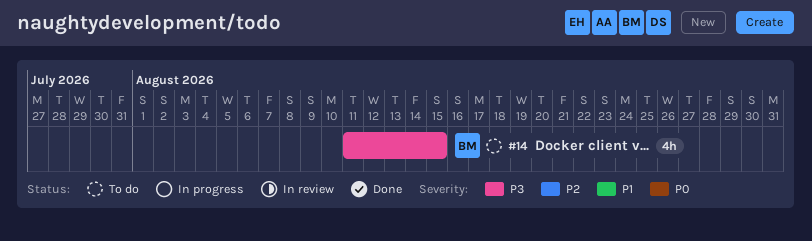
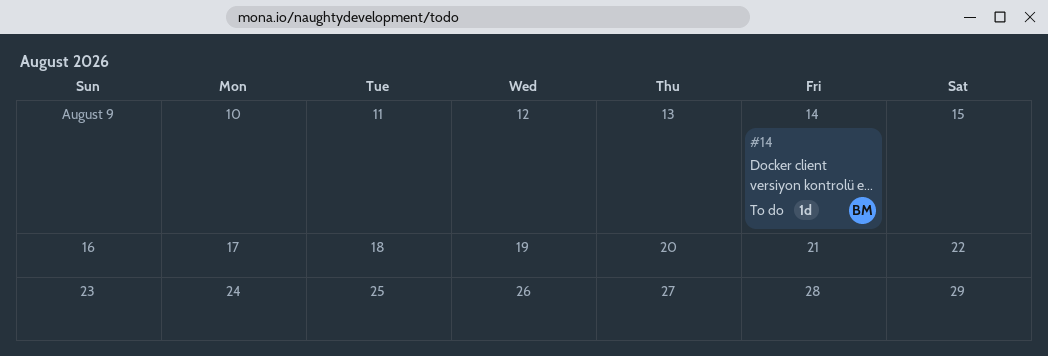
#14, estimate: 4h -> 1d
#14, due: Aug 15 -> Aug 14

